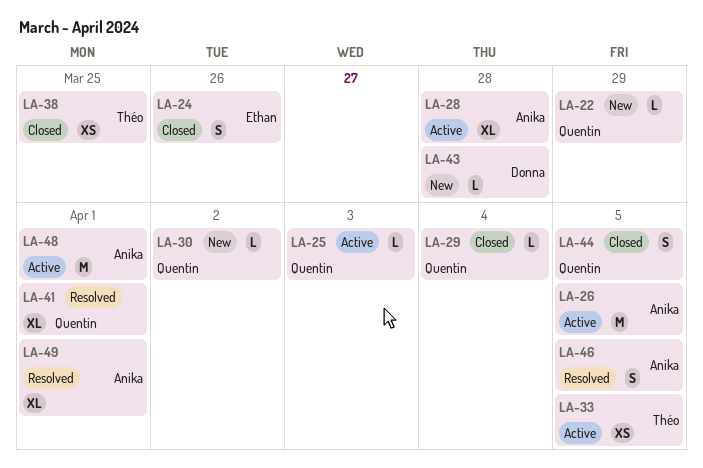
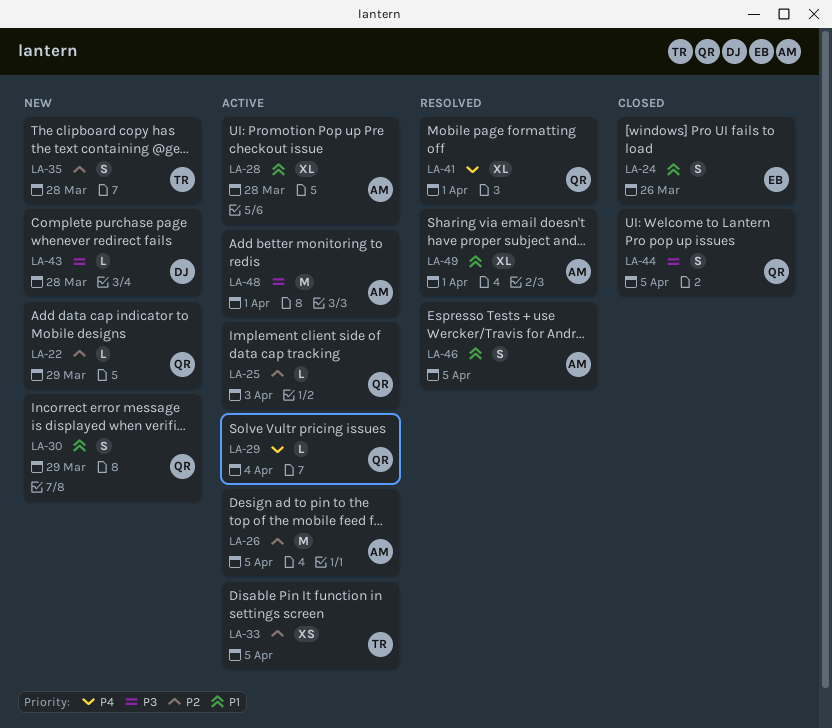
LA-29, status: Closed -> Active
LA-30, estimate: L -> S
LA-30, due: Apr 2 -> Mar 29
LA-35: none -> present
LA-38: present -> none

